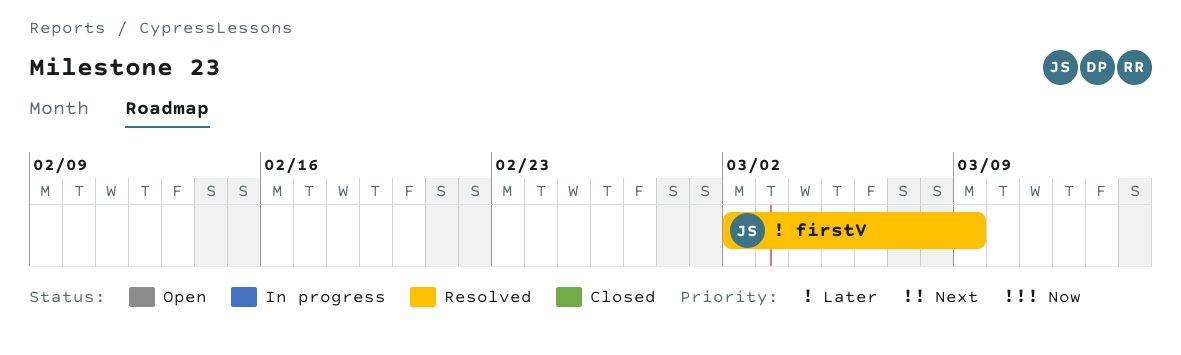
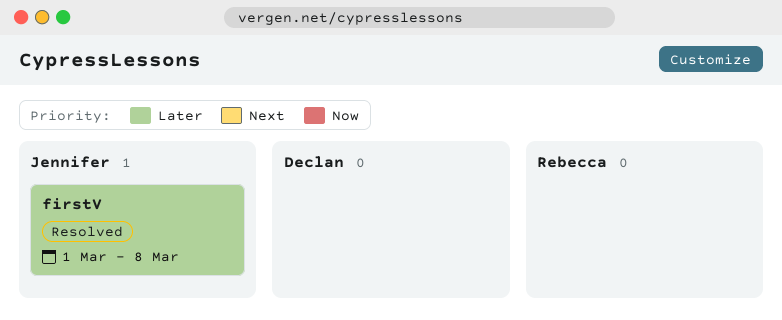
firstV, start: Mar 2 -> Mar 1
firstV, due: Mar 9 -> Mar 8

